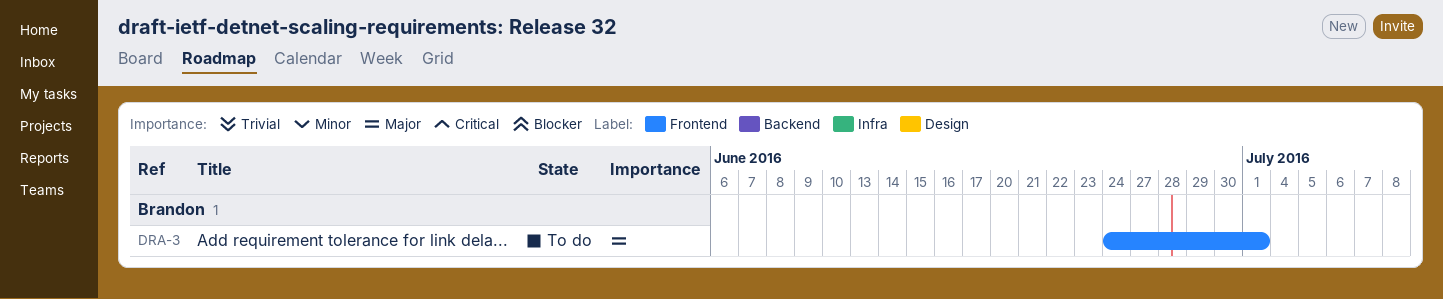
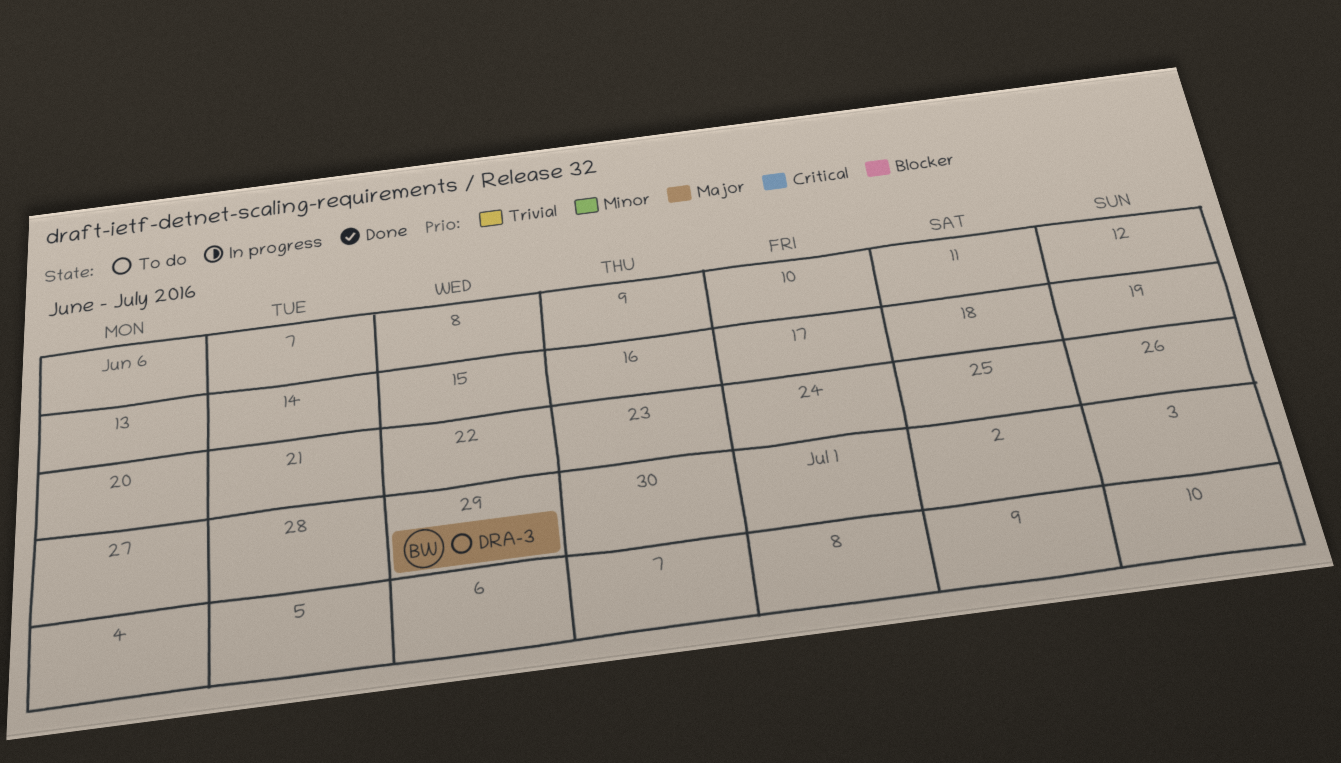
DRA-3, start: Jun 24 -> Jun 29
DRA-3, due: Jul 1 -> Jun 29

